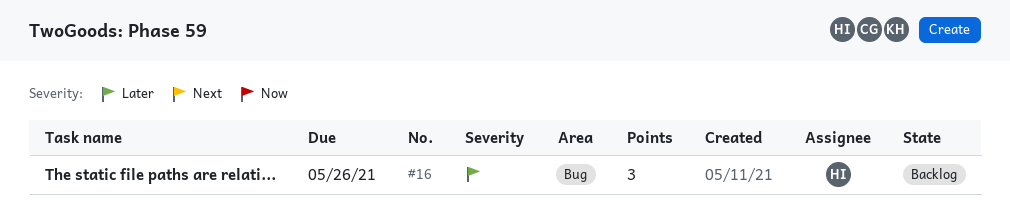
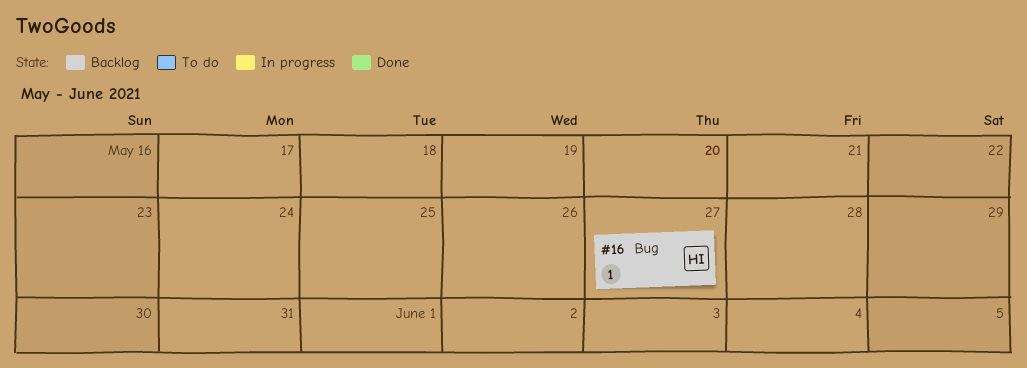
#16, estimate: 3 -> 1
#16, due: May 26 -> May 27

